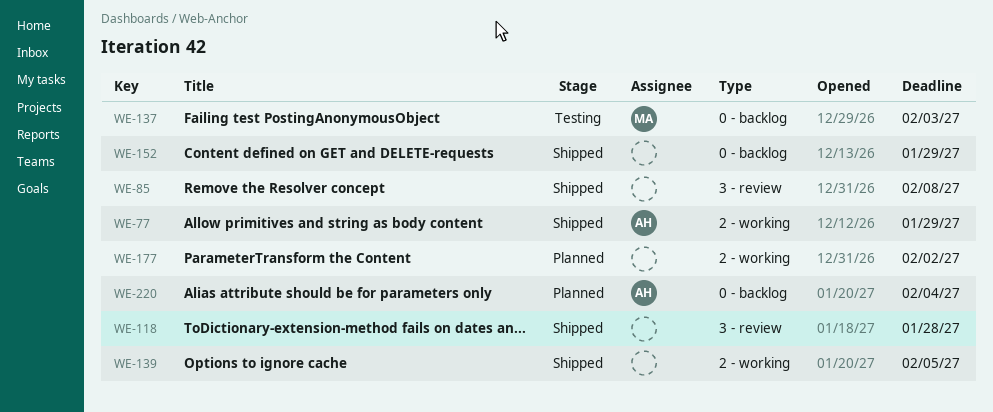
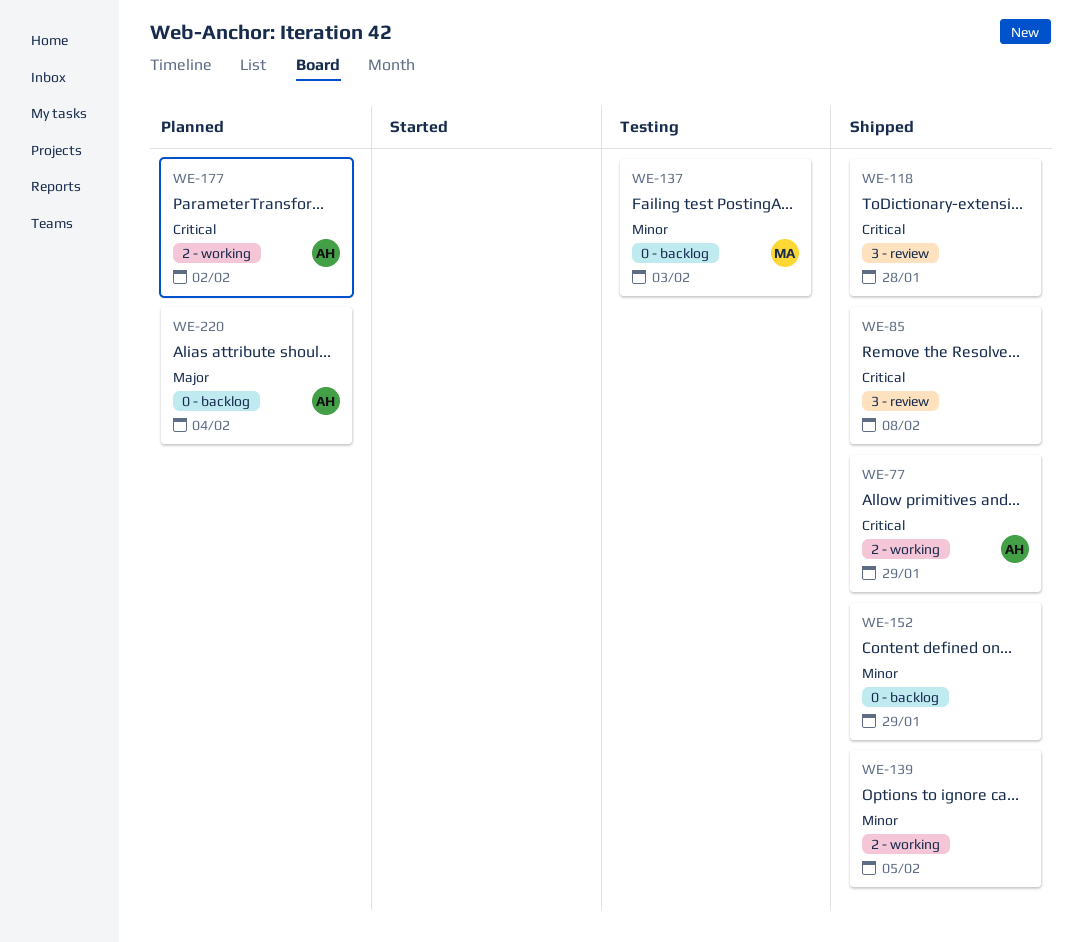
WE-177, owner: none -> AH

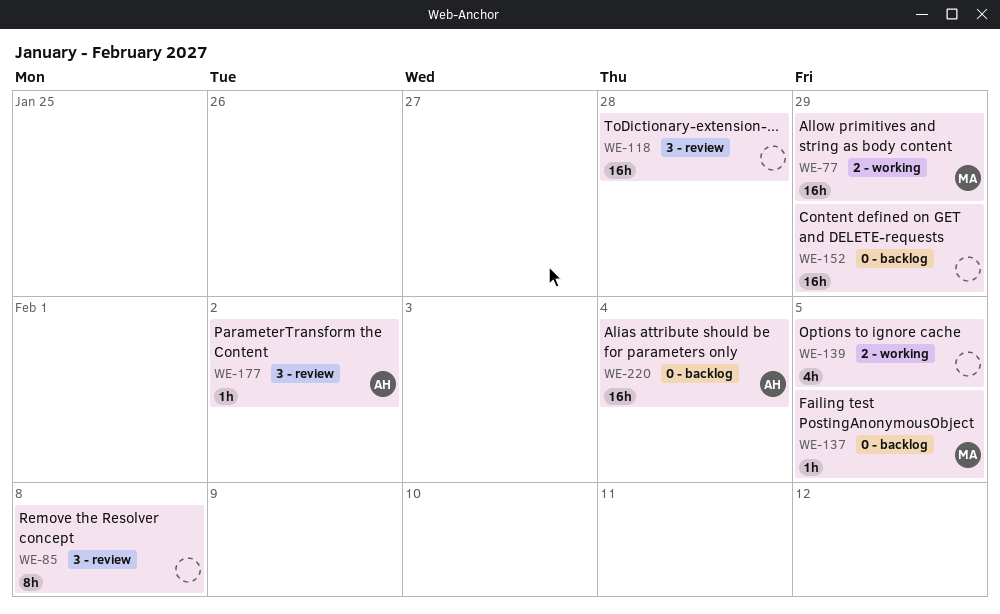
WE-77, owner: AH -> MA
WE-137, due: Feb 3 -> Feb 5
WE-177, label: 2 - working -> 3 - review

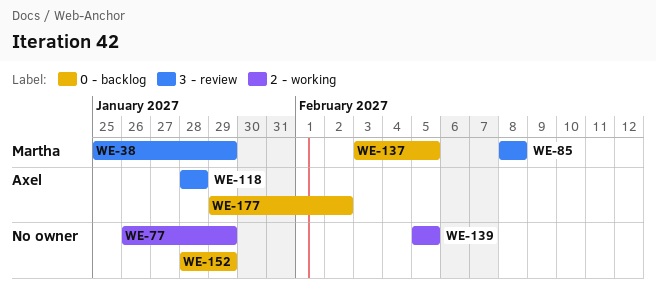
WE-38: none -> present
WE-77, owner: Martha -> none
WE-85, owner: none -> Martha
WE-118, owner: none -> Axel
WE-177, label: 3 - review -> 0 - backlog
WE-220: present -> none

